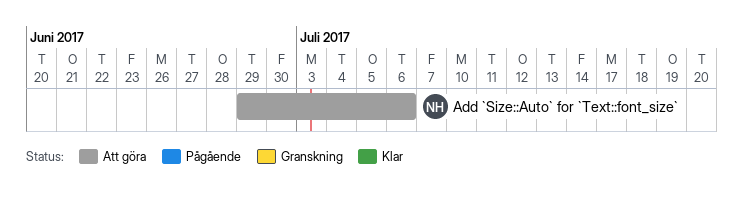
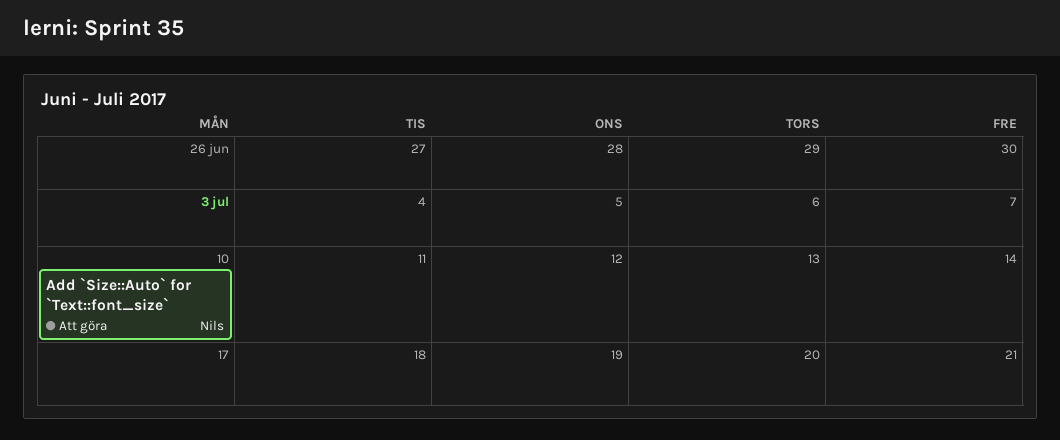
Add `Size::Auto` for `Text::font_size`, due: Jul 6 -> Jul 10

